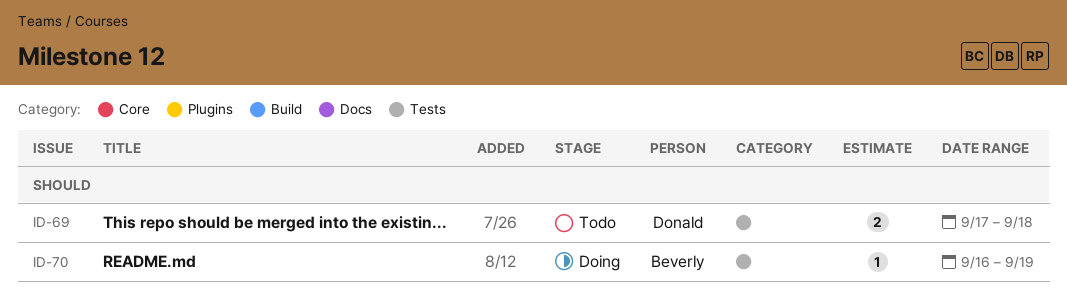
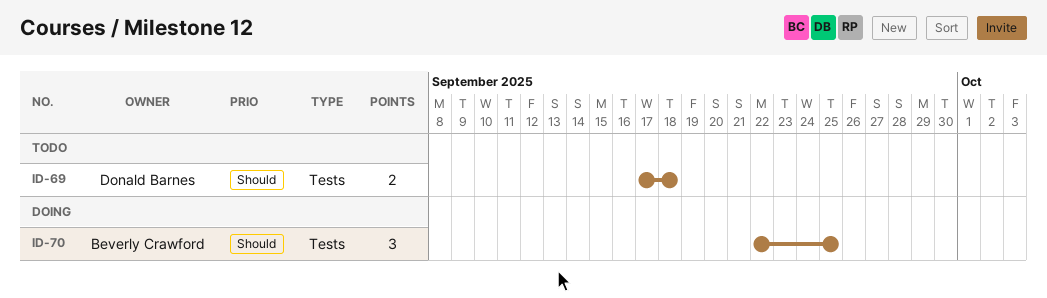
ID-70, estimate: 1 -> 3
ID-70, start: Sep 16 -> Sep 22
ID-70, due: Sep 19 -> Sep 25

